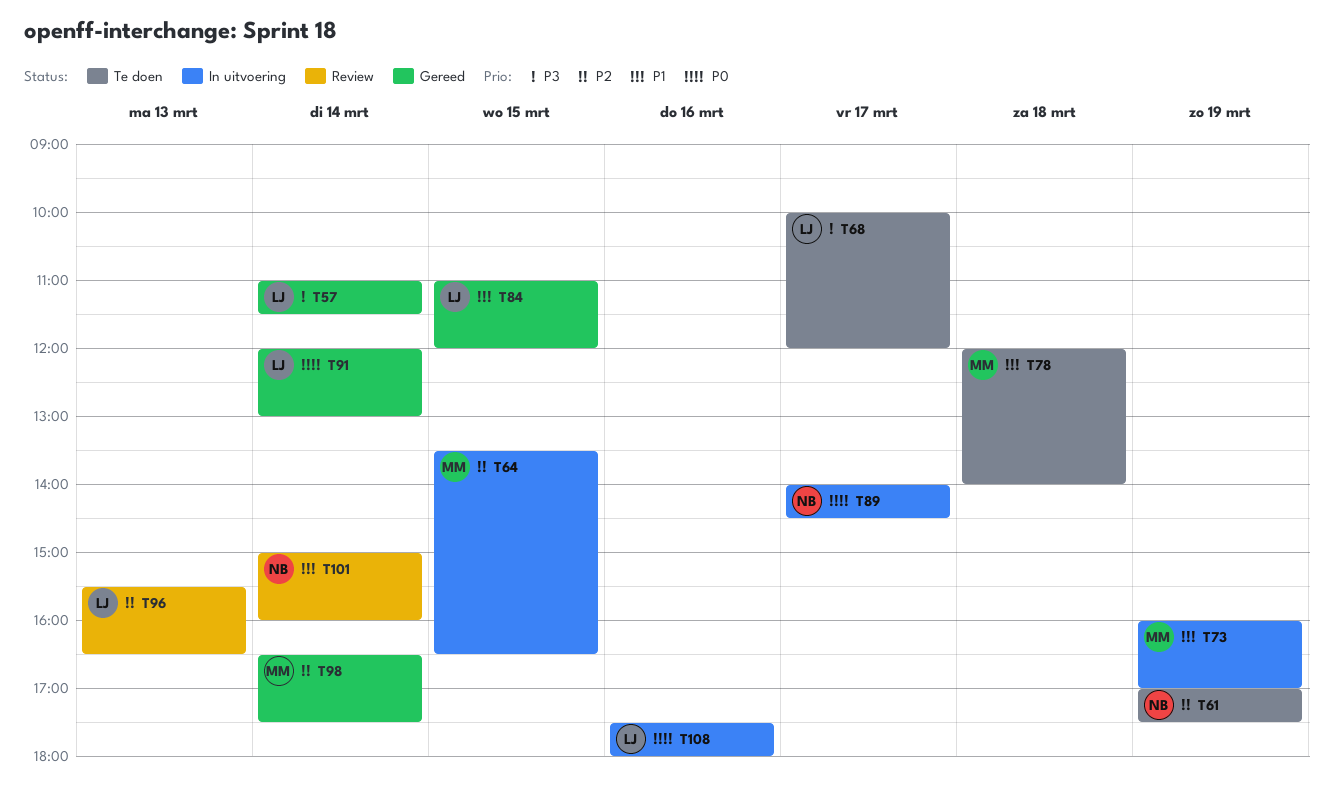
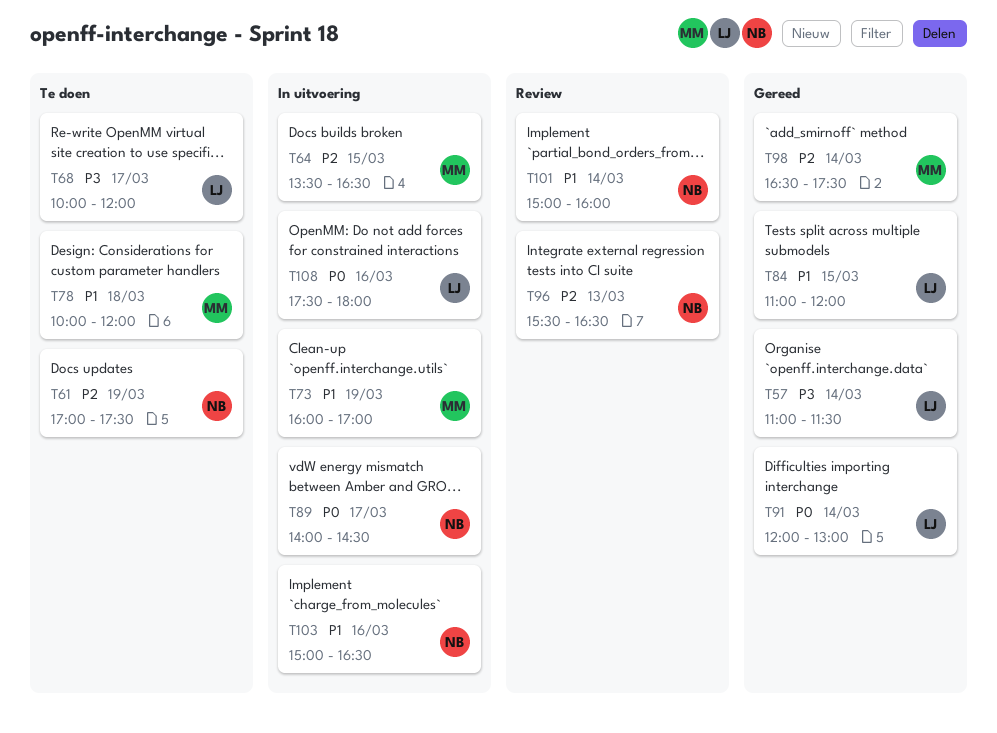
T78, begins: 12:00 -> 10:00
T78, ends: 14:00 -> 12:00
T96, owner: LJ -> NB
T103: none -> present

